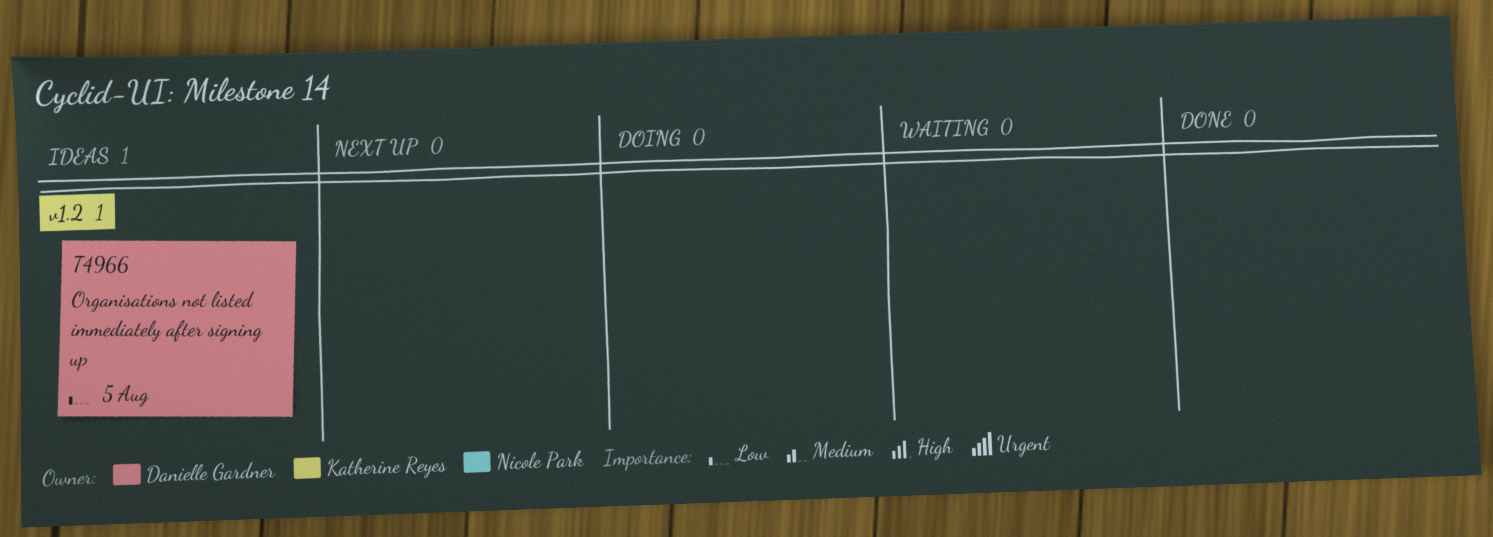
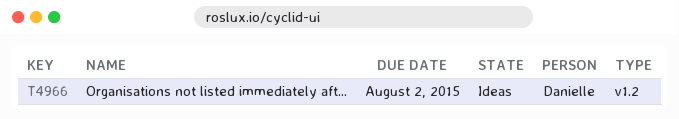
T4966, due: Aug 5 -> Aug 2

